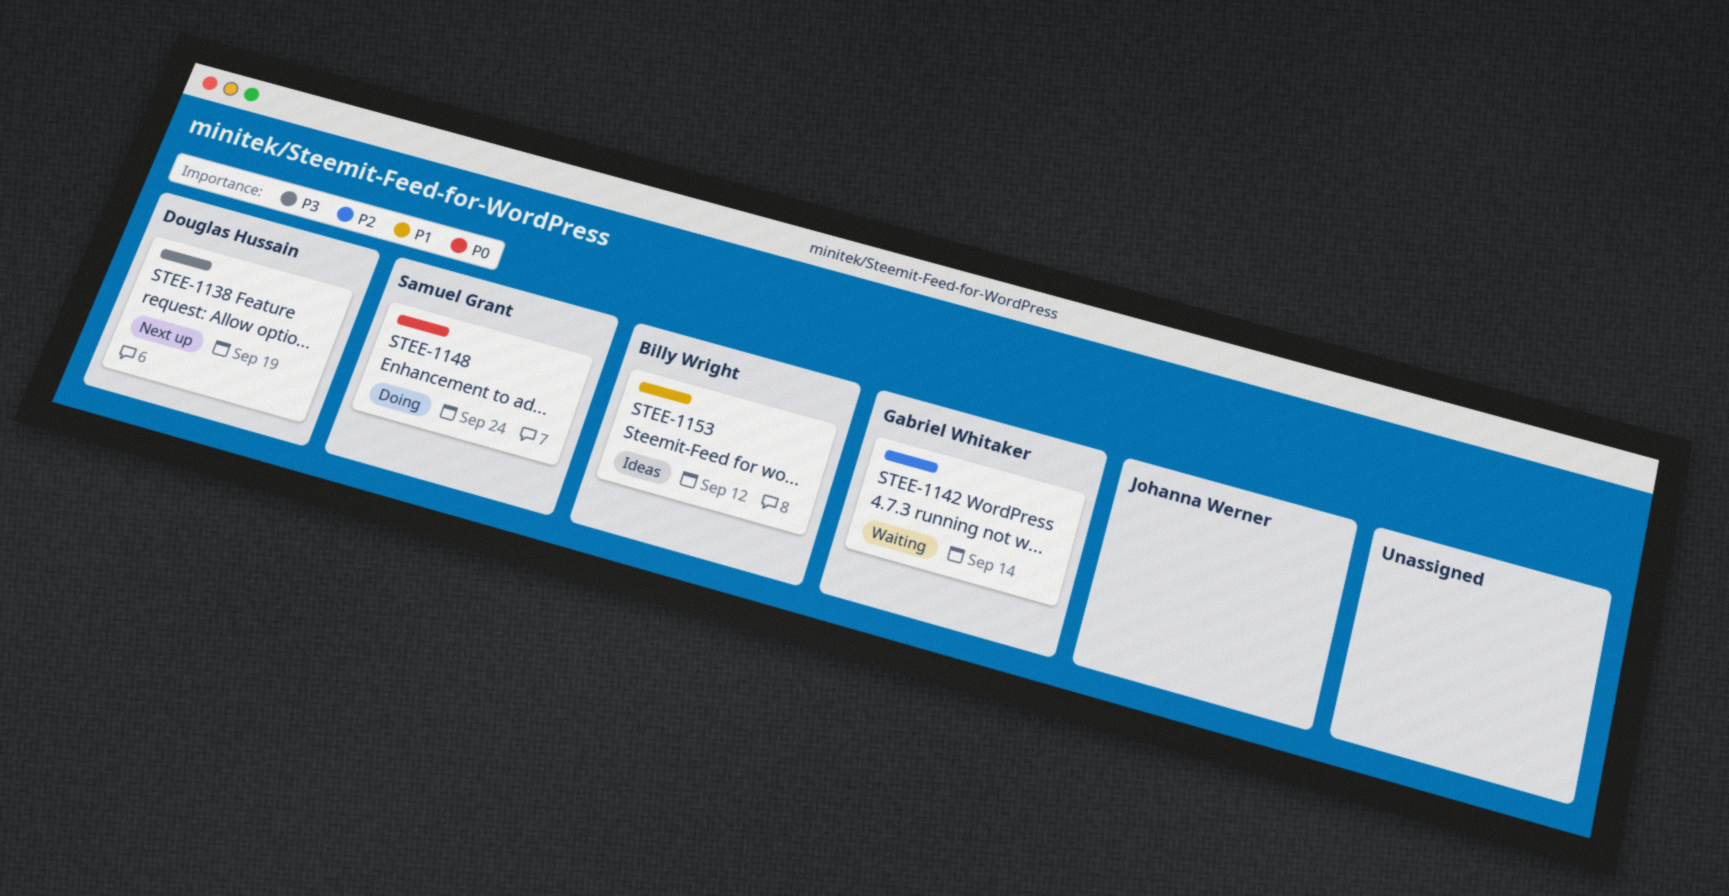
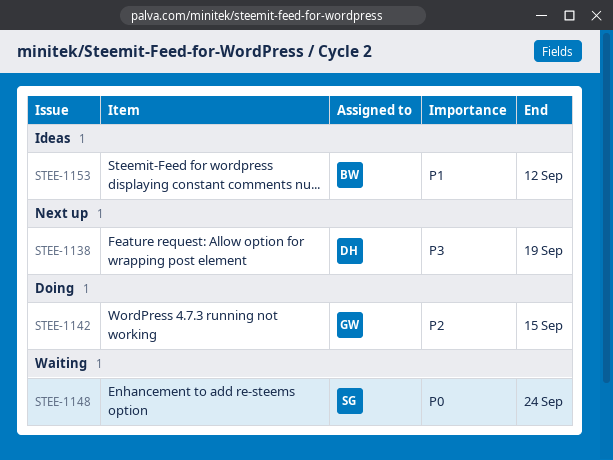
STEE-1142, status: Waiting -> Doing
STEE-1142, due: Sep 14 -> Sep 15
STEE-1148, status: Doing -> Waiting

